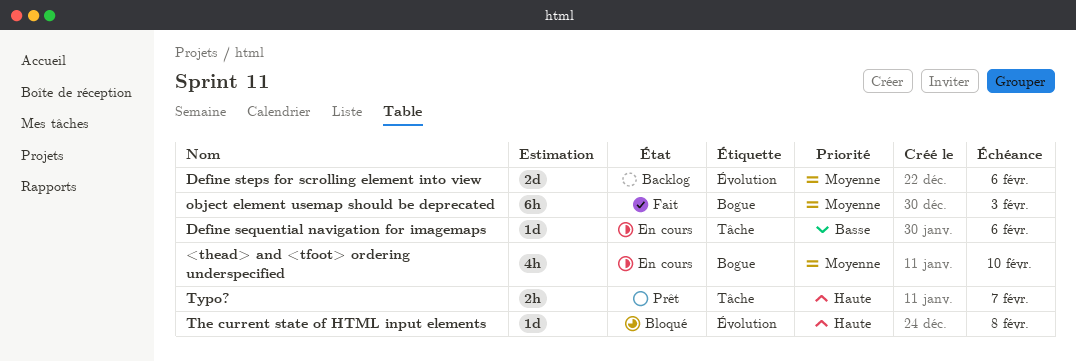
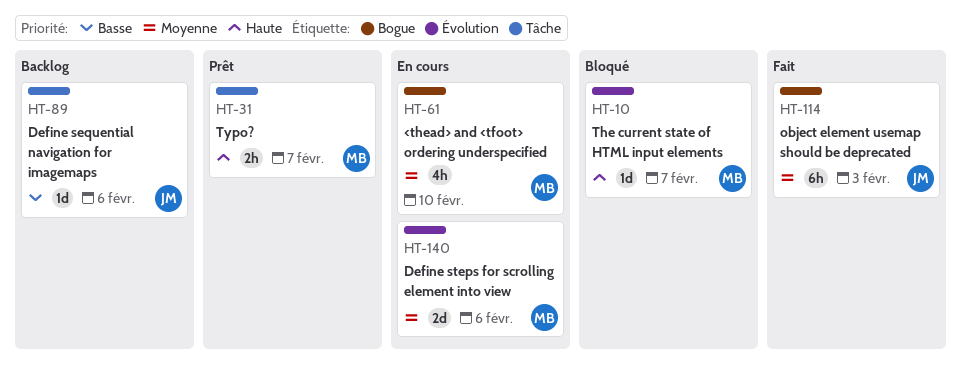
Define sequential navigation for imagemaps, status: En cours -> Backlog
Define steps for scrolling element into view, status: Backlog -> En cours
The current state of HTML input elements, due: Feb 8 -> Feb 7

